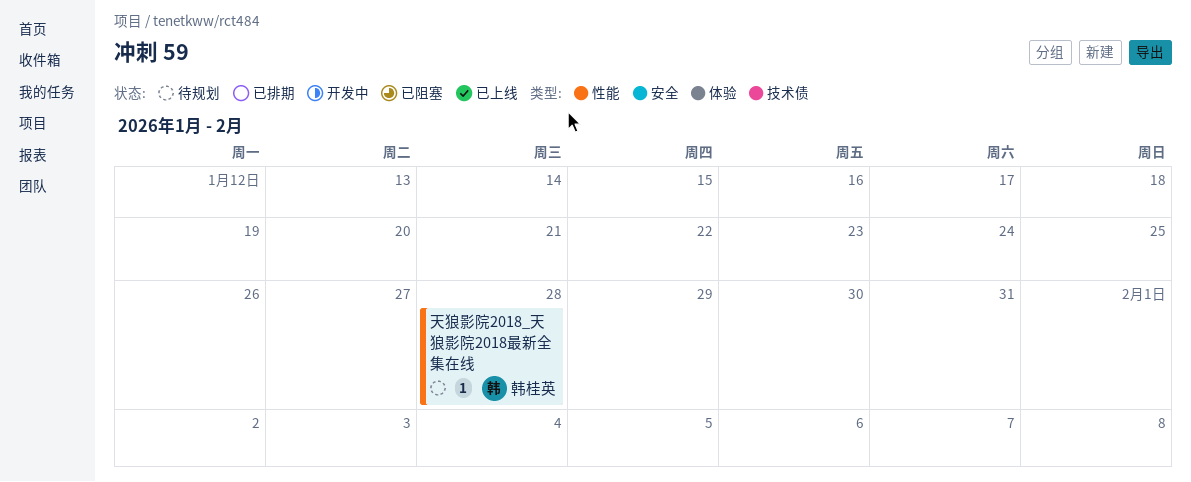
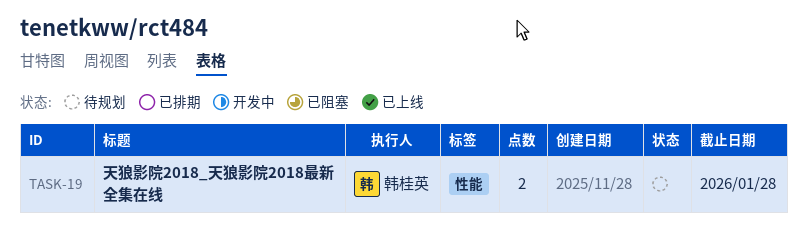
天狼影院2018_天狼影院2018最新全集在线, estimate: 1 -> 2

